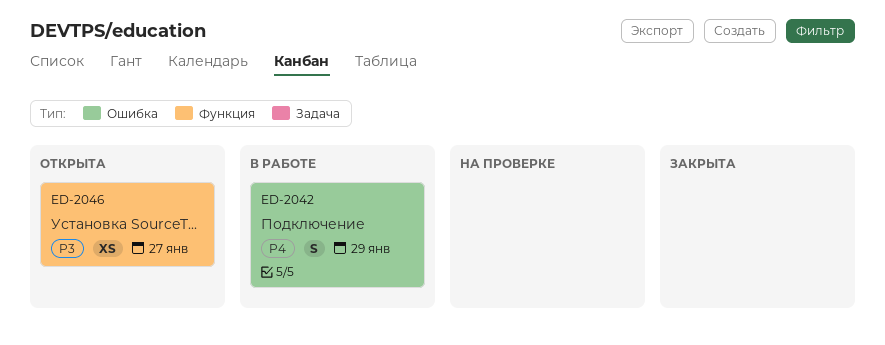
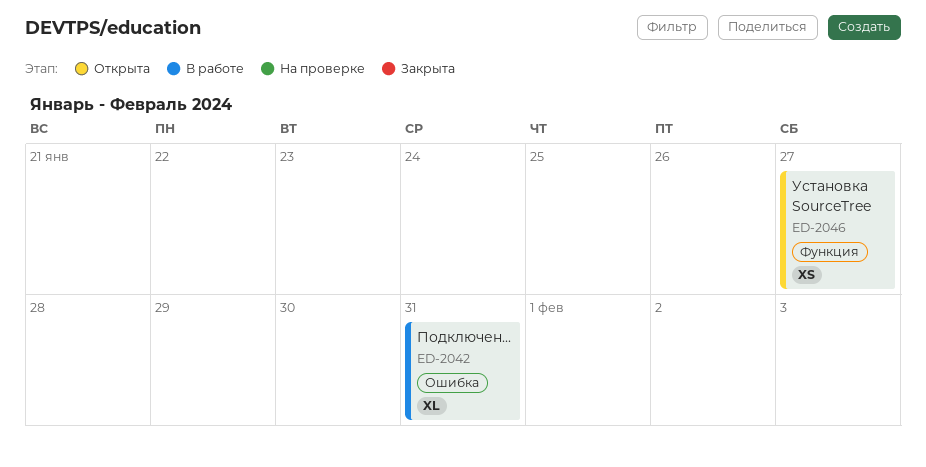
ED-2042, estimate: S -> XL
ED-2042, due: Jan 29 -> Jan 31

